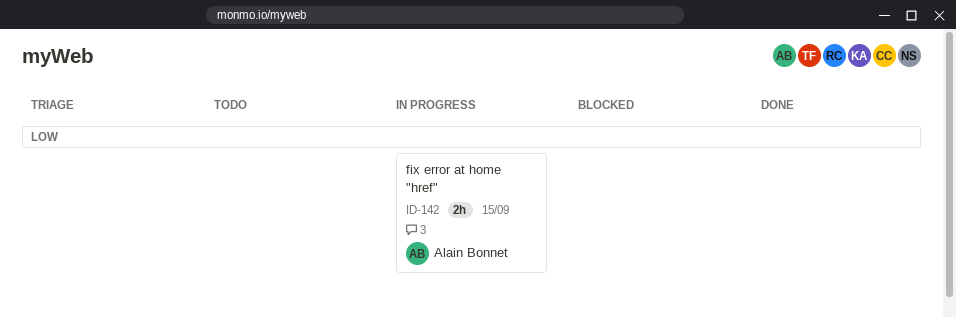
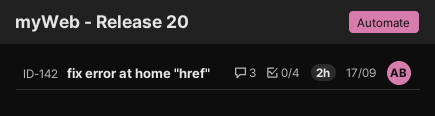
ID-142, due: Sep 15 -> Sep 17

